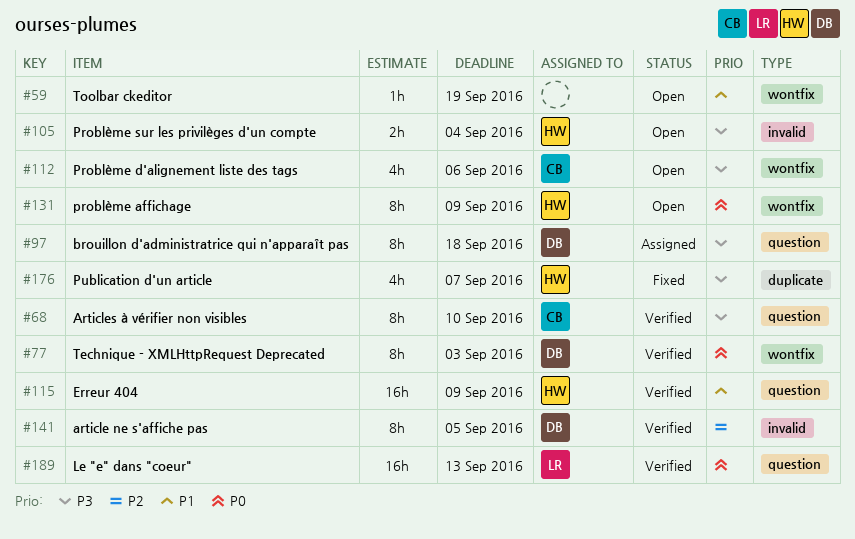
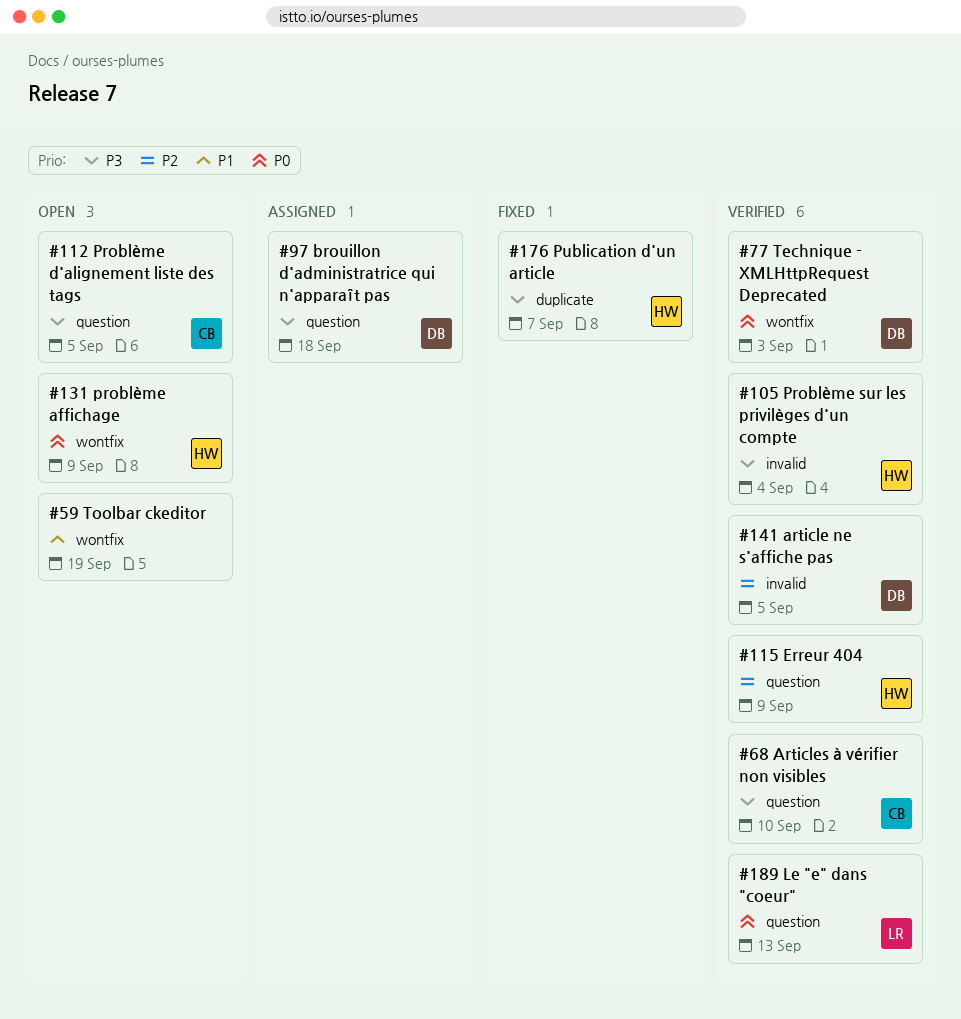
#105, status: Open -> Verified
#112, label: wontfix -> question
#112, due: Sep 6 -> Sep 5
#115, priority: P1 -> P2

